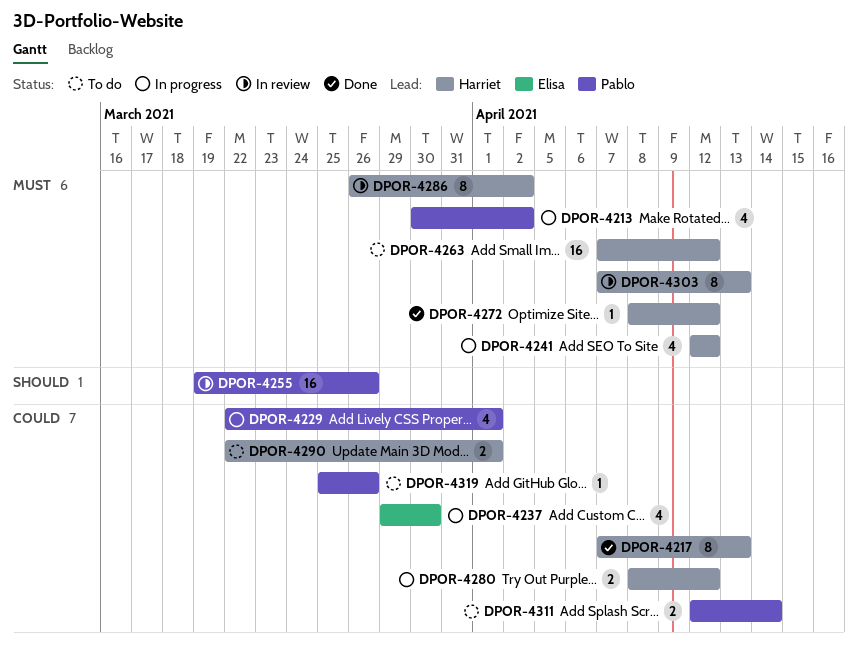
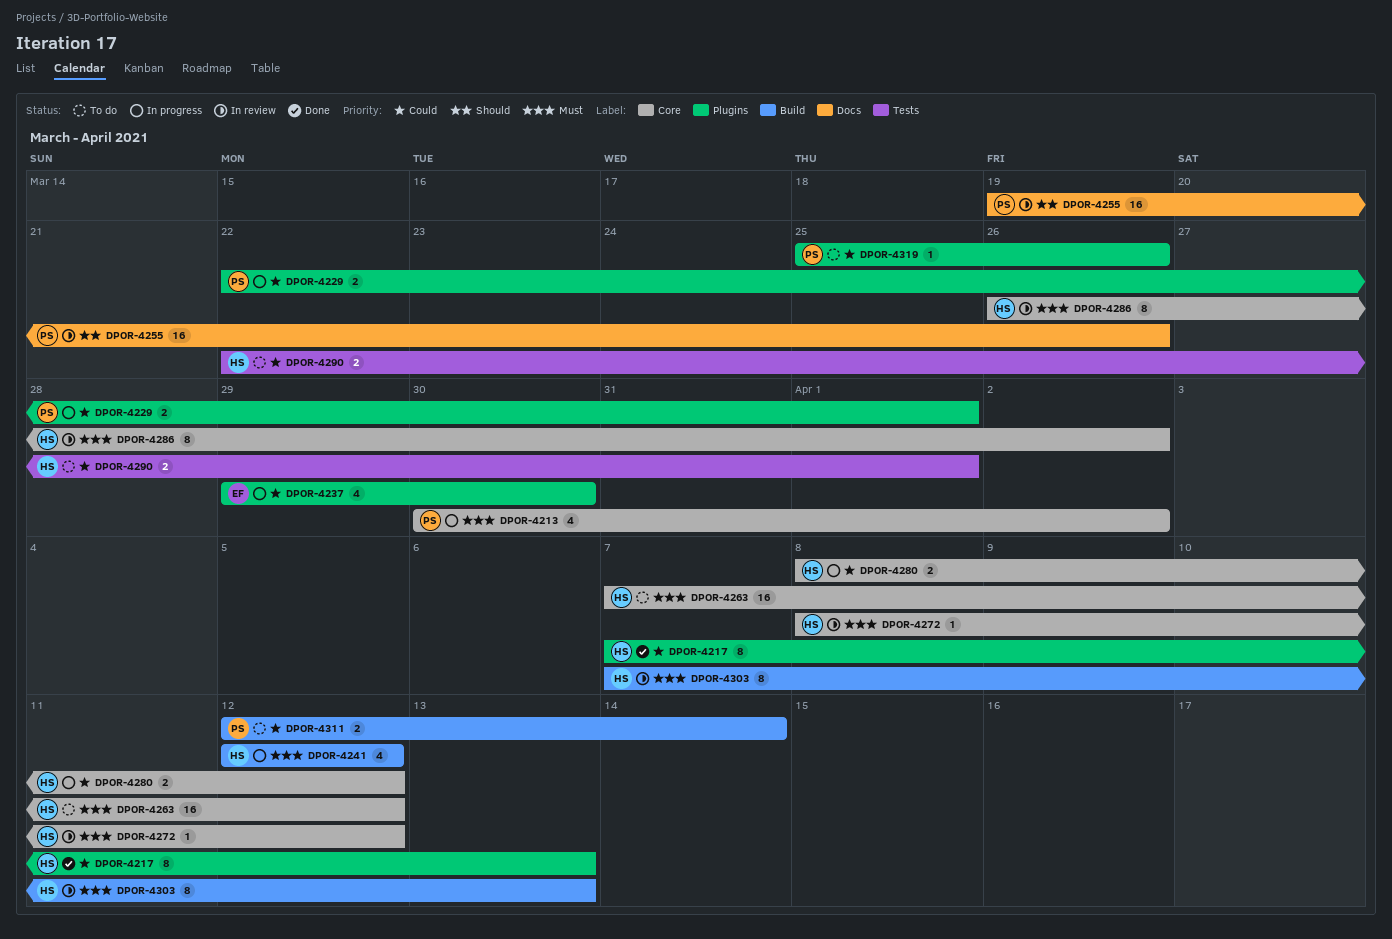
DPOR-4229, estimate: 4 -> 2
DPOR-4272, status: Done -> In review

